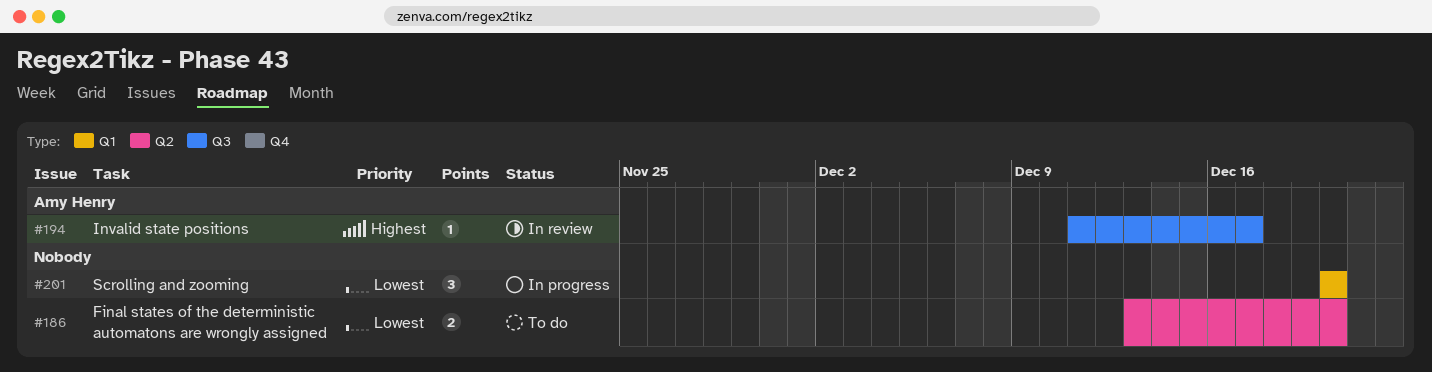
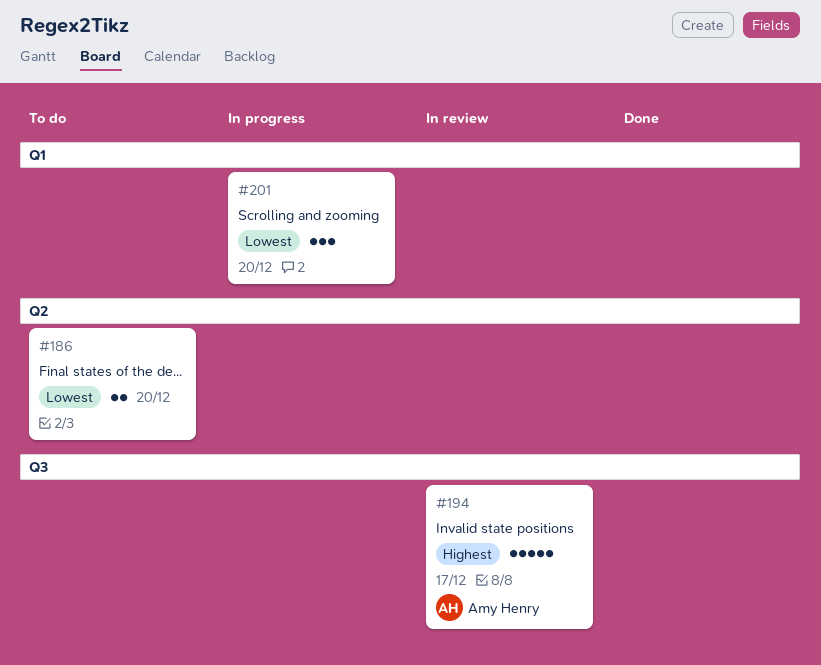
#194, estimate: 1 -> 5

